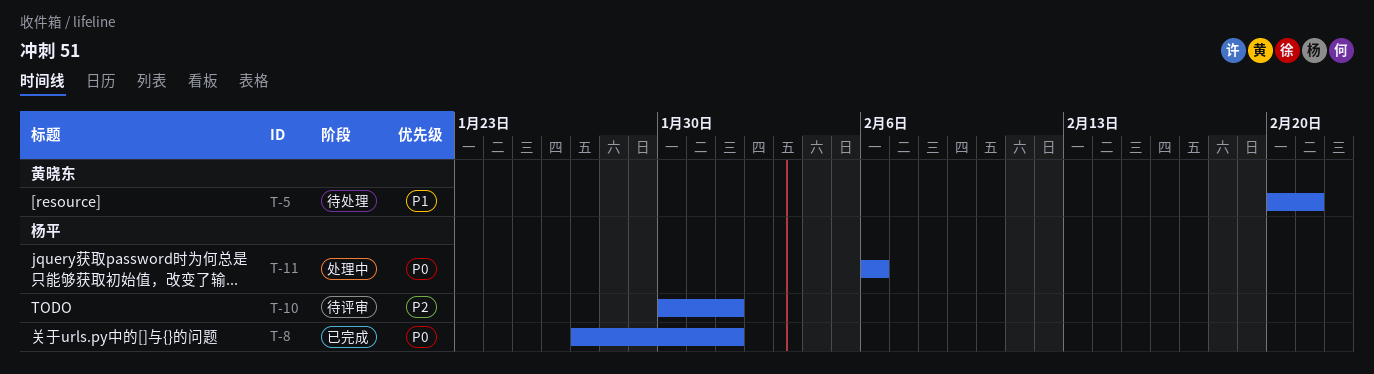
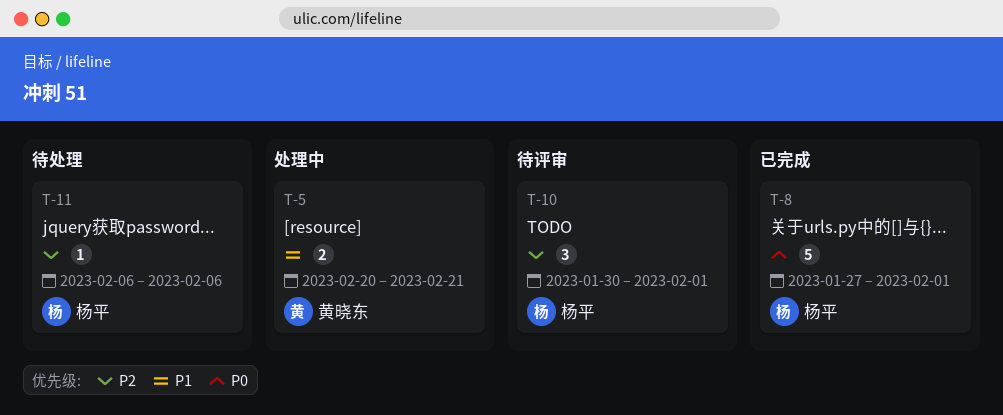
T-5, status: 待处理 -> 处理中
T-11, status: 处理中 -> 待处理
T-11, priority: P0 -> P2

